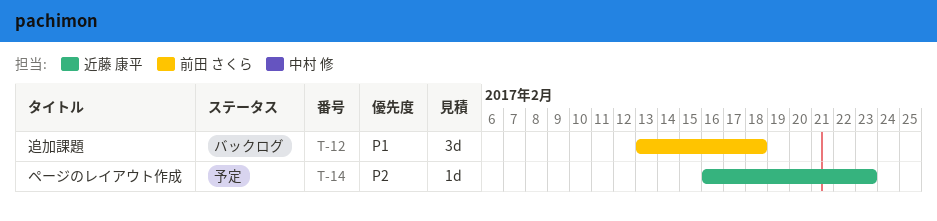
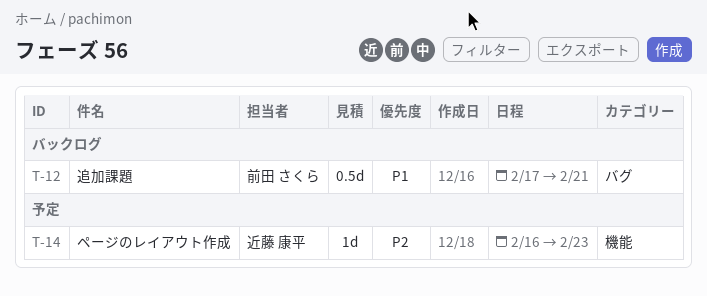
T-12, estimate: 3d -> 0.5d
T-12, start: Feb 13 -> Feb 17
T-12, due: Feb 18 -> Feb 21

